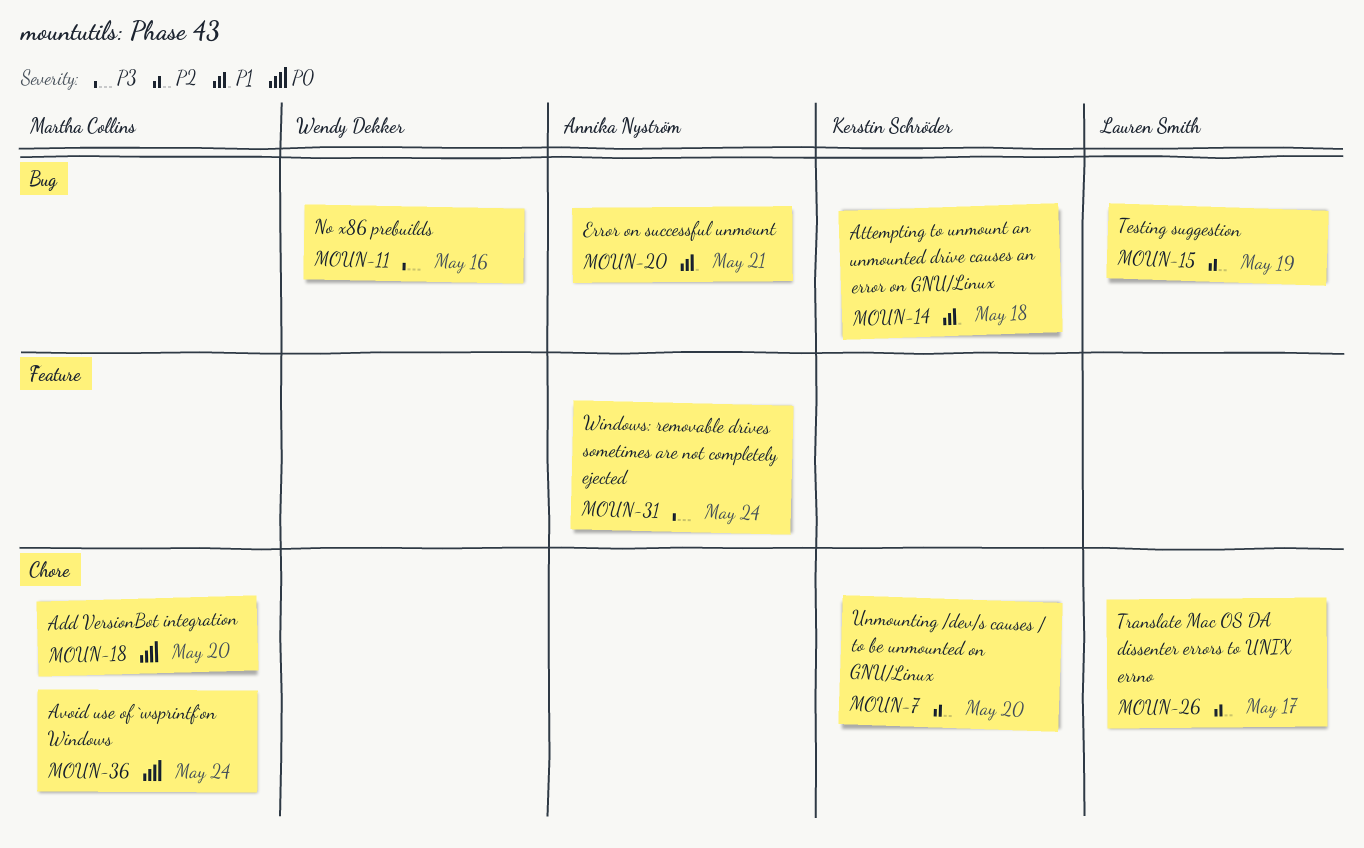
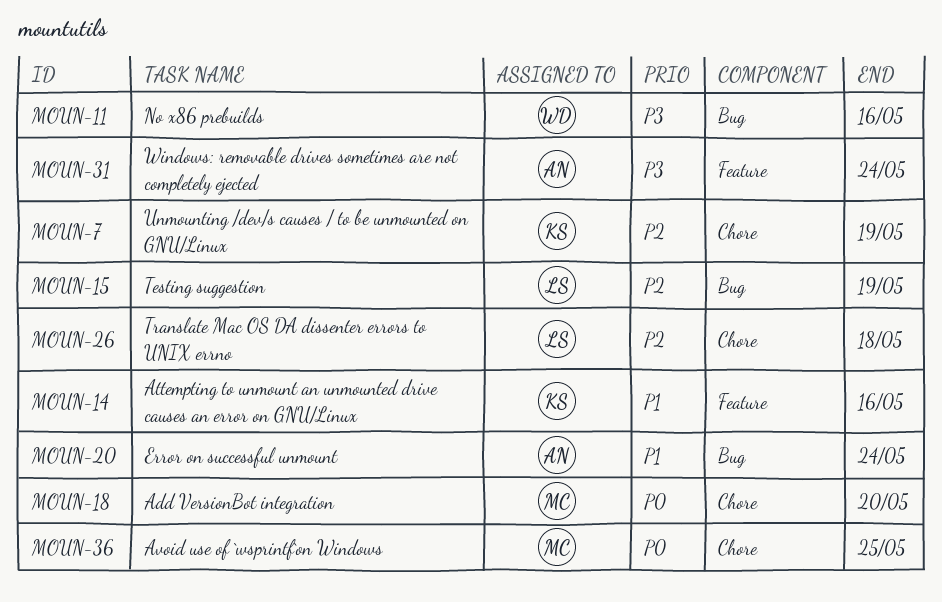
MOUN-7, due: May 20 -> May 19
MOUN-14, label: Bug -> Feature
MOUN-14, due: May 18 -> May 16
MOUN-20, due: May 21 -> May 24
MOUN-26, due: May 17 -> May 18
MOUN-36, due: May 24 -> May 25

